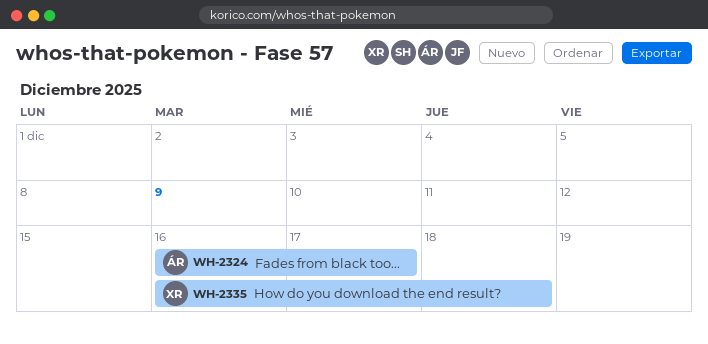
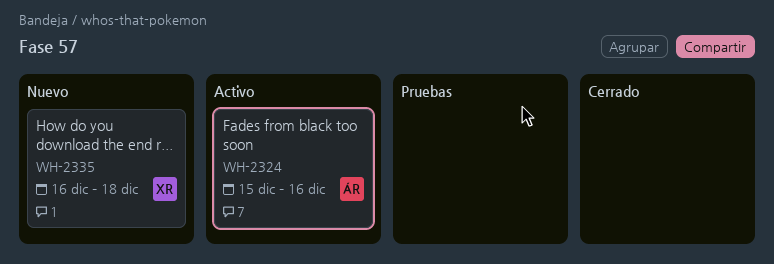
WH-2324, start: Dec 16 -> Dec 15
WH-2324, due: Dec 17 -> Dec 16

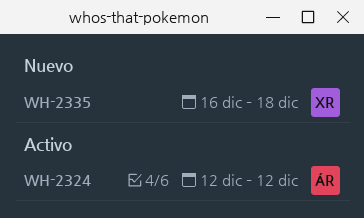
WH-2324, start: Dec 15 -> Dec 12
WH-2324, due: Dec 16 -> Dec 12

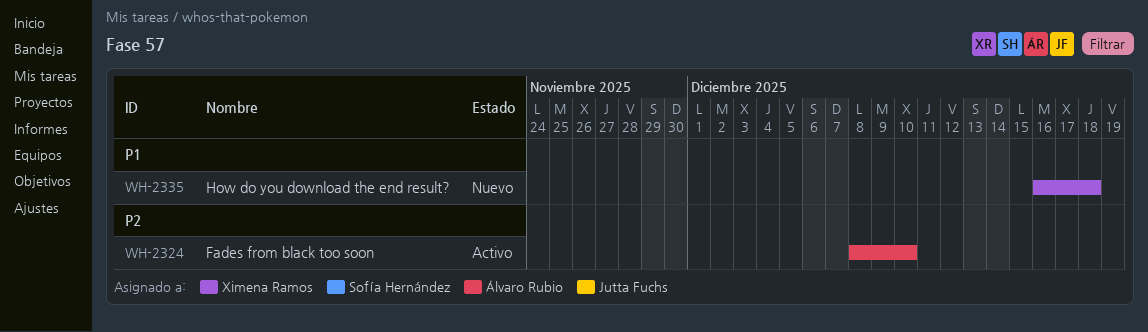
WH-2324, start: Dec 12 -> Dec 8
WH-2324, due: Dec 12 -> Dec 10

